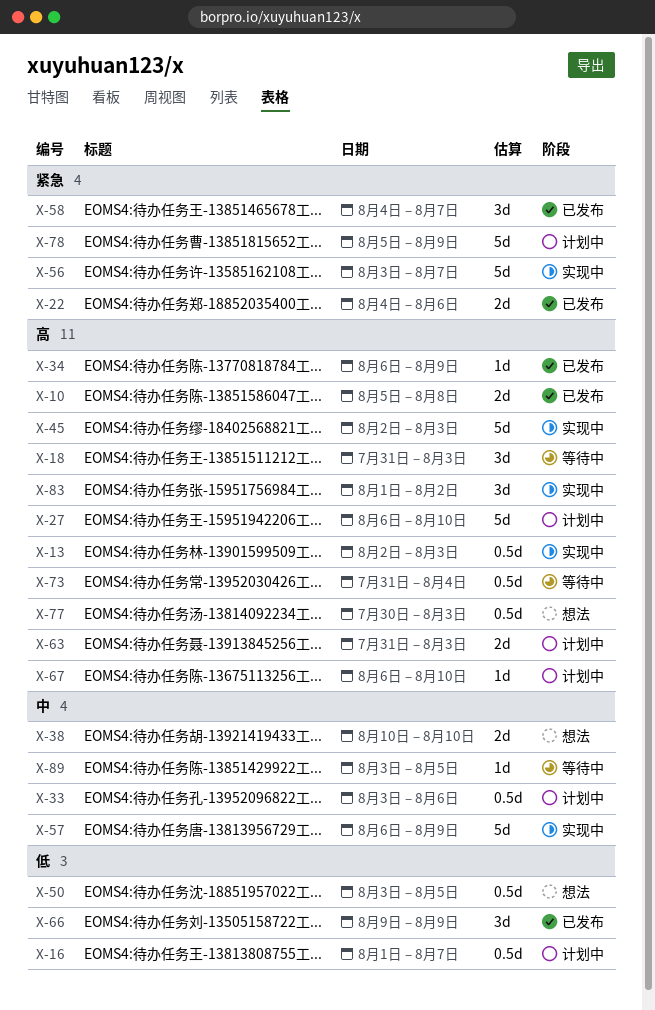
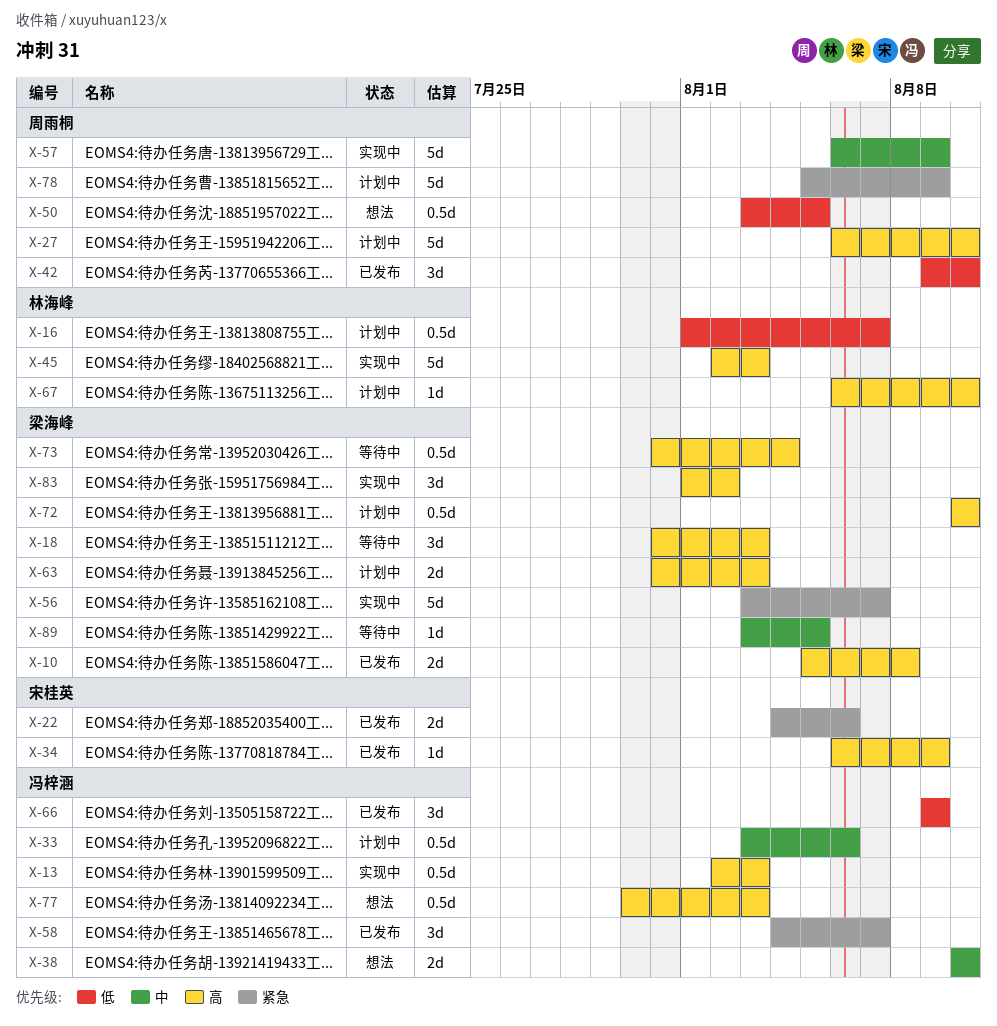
X-42: none -> present
X-72: none -> present

